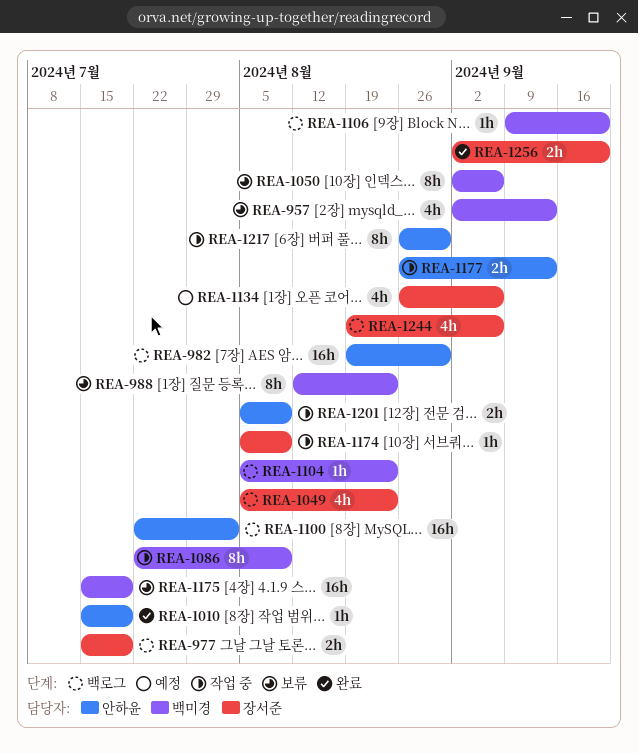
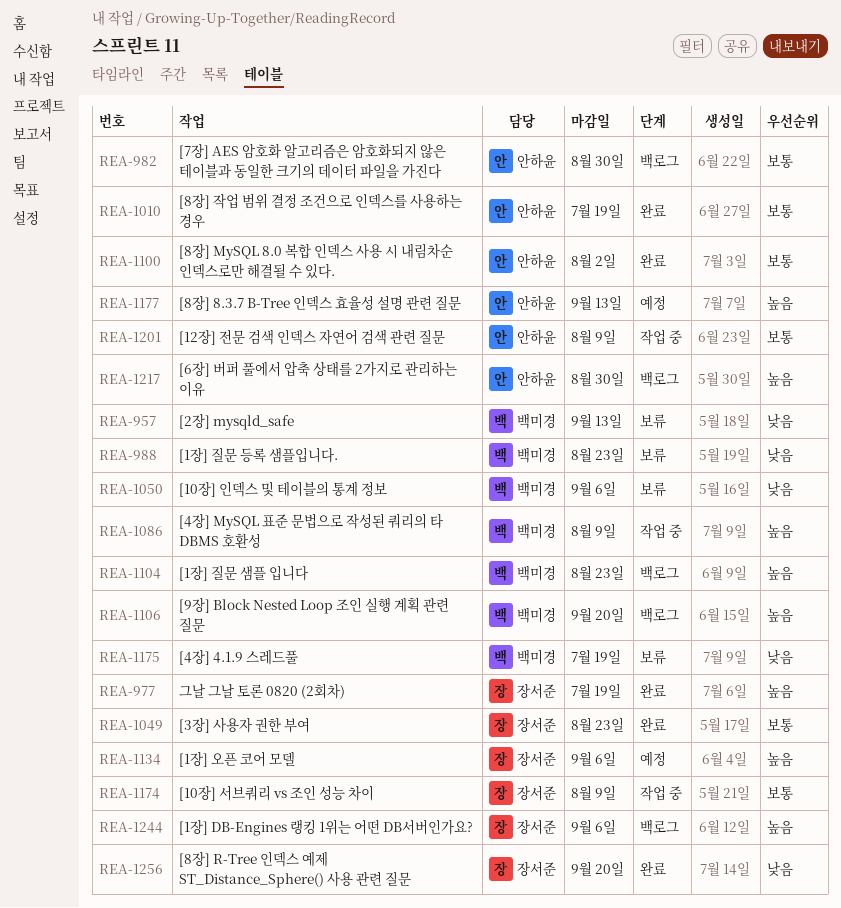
REA-977, status: 백로그 -> 완료
REA-1049, status: 백로그 -> 완료
REA-1100, status: 백로그 -> 완료
REA-1177, status: 작업 중 -> 예정
REA-1217, status: 작업 중 -> 백로그

